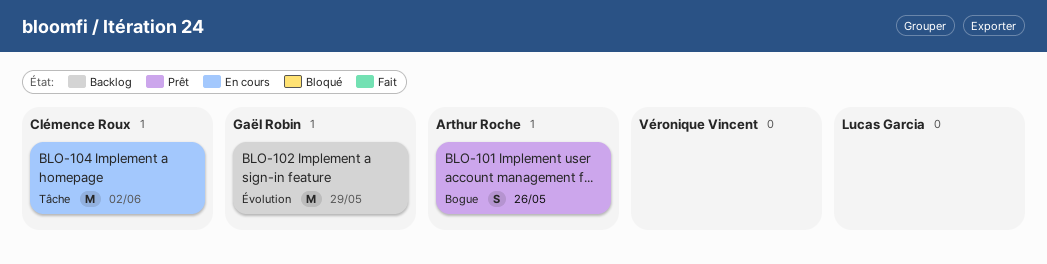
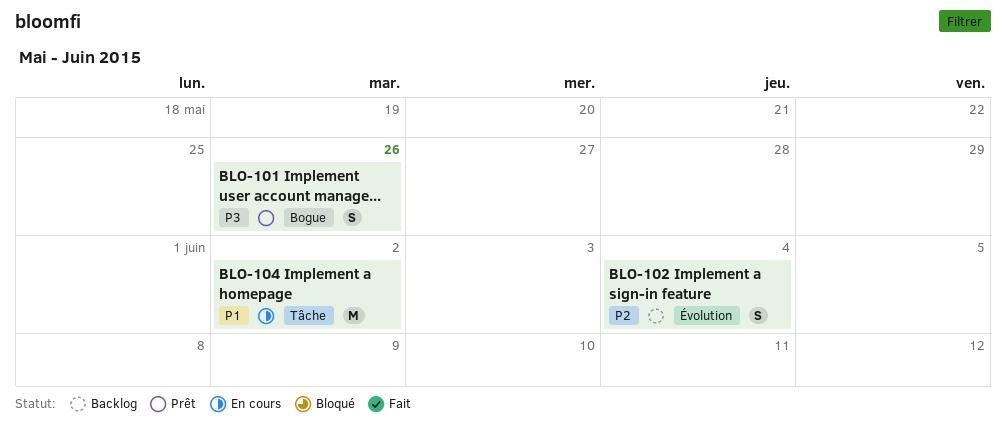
BLO-102, estimate: M -> S
BLO-102, due: May 29 -> Jun 4

